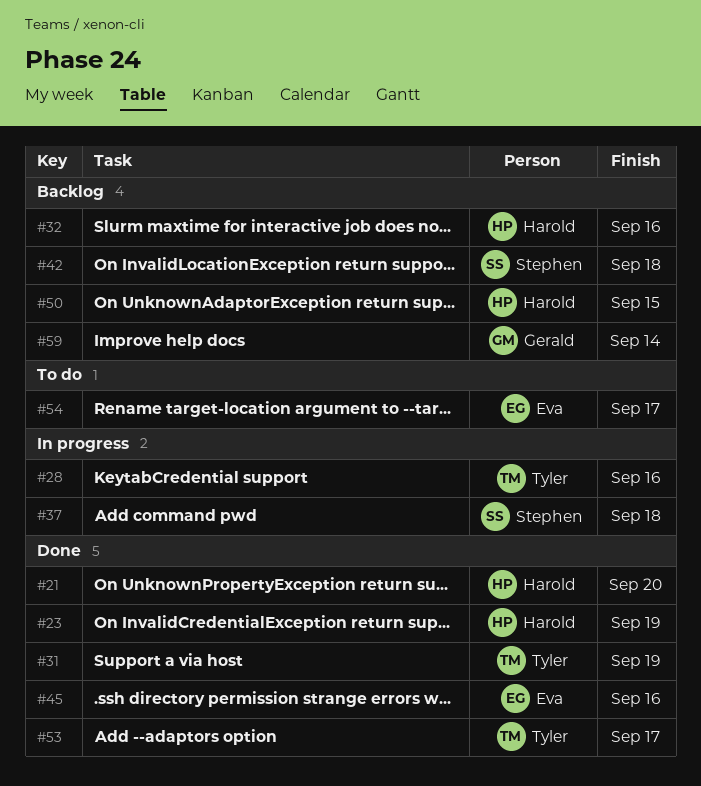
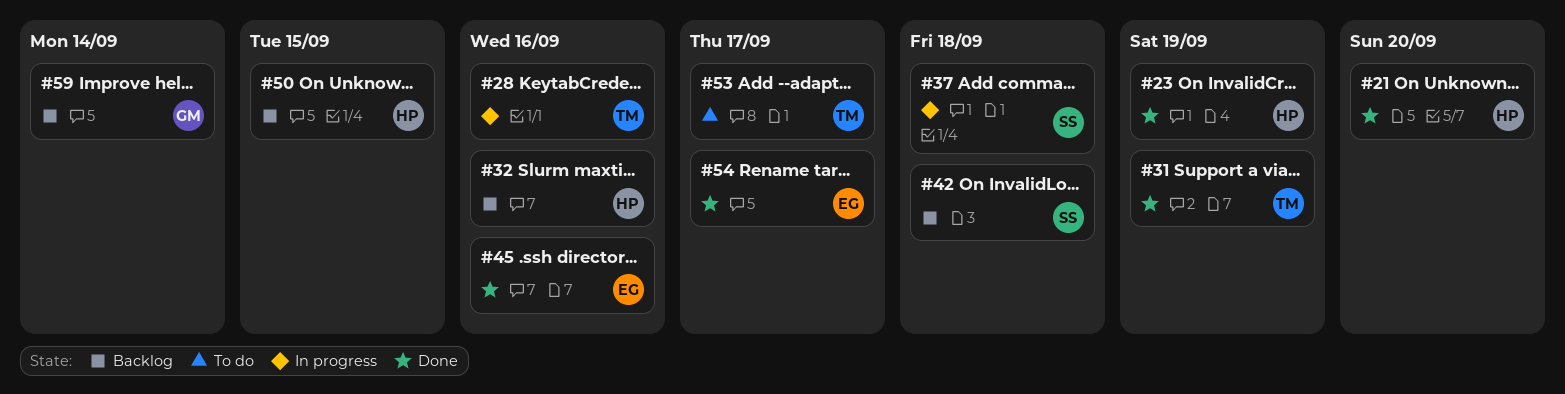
#53, status: Done -> To do
#54, status: To do -> Done

